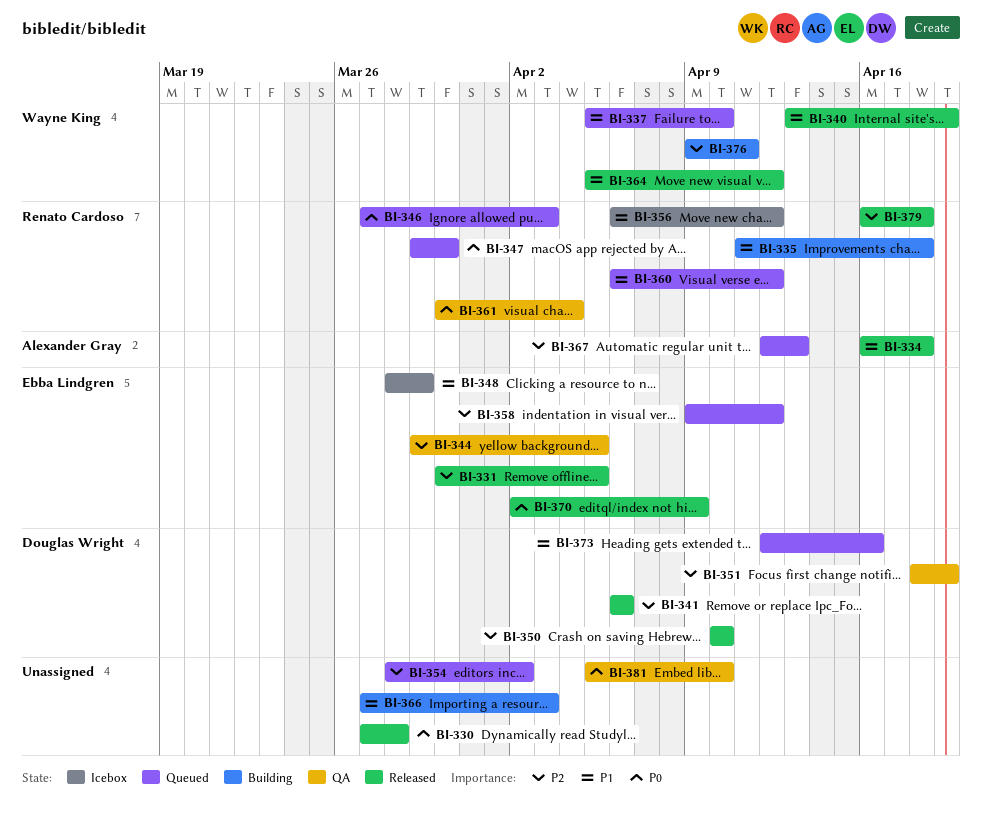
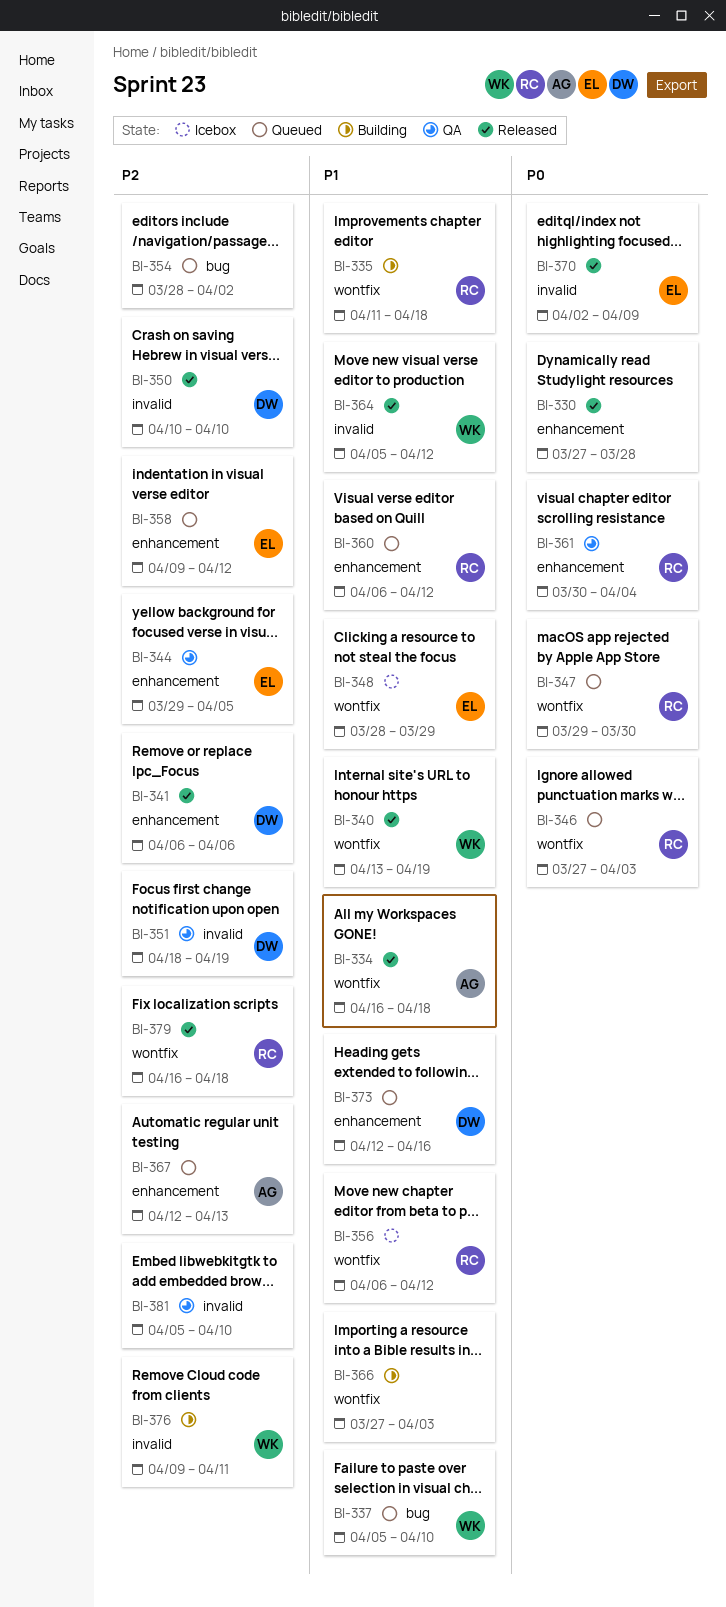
BI-331: present -> none
BI-381, priority: P0 -> P2

